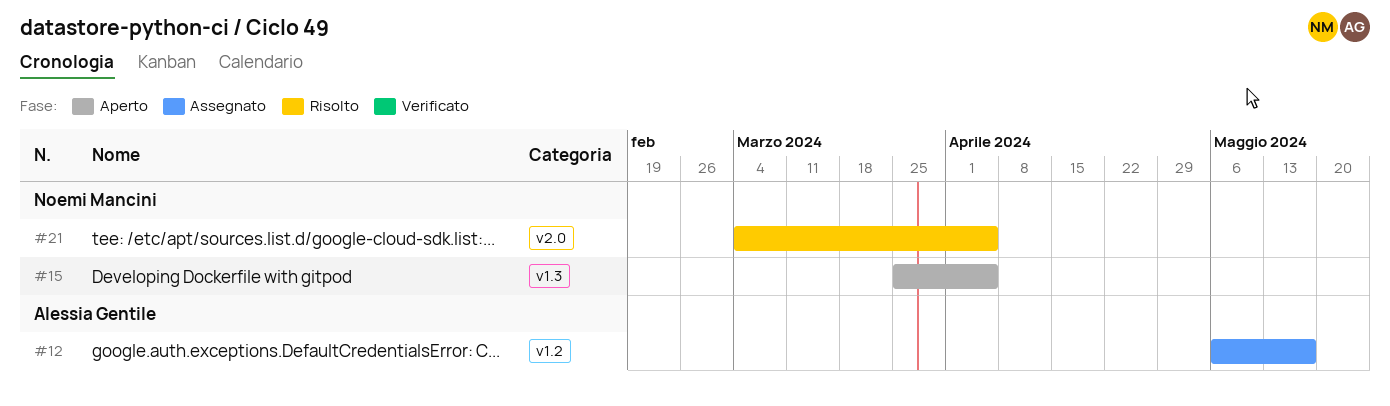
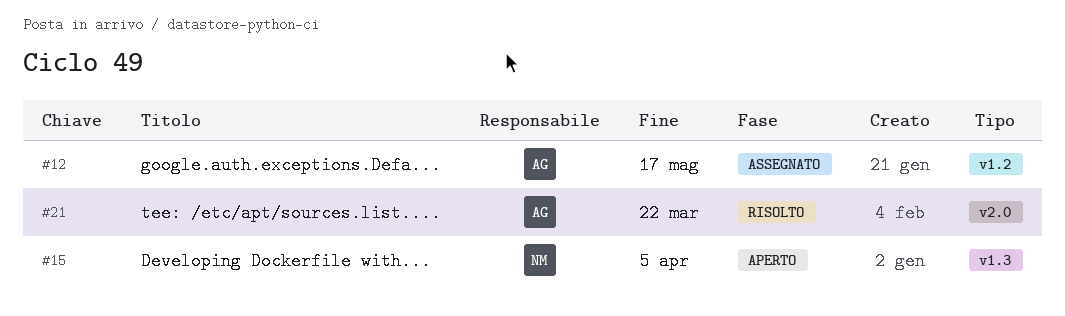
#21, owner: Noemi Mancini -> Alessia Gentile
#21, due: Apr 5 -> Mar 22

